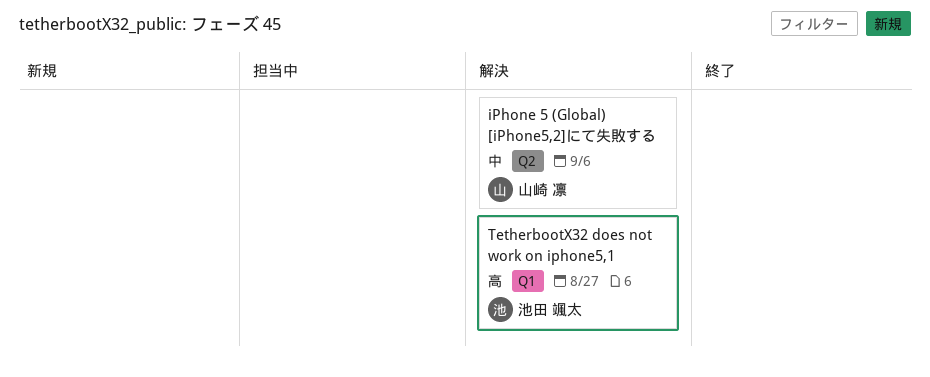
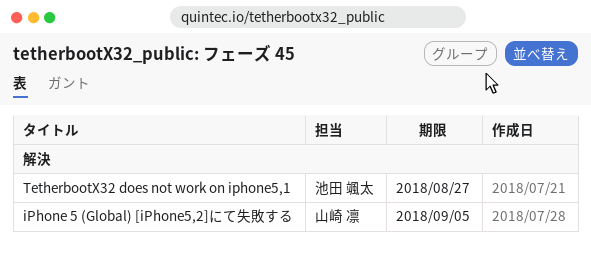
iPhone 5 (Global) [iPhone5,2]にて失敗する, due: Sep 6 -> Sep 5

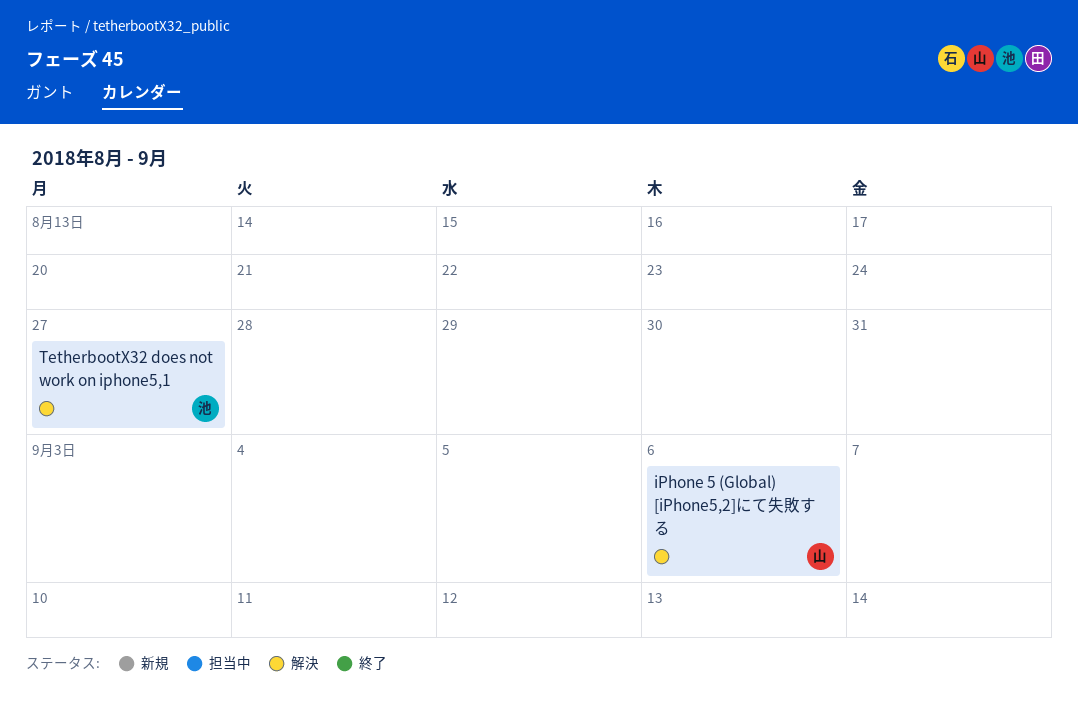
iPhone 5 (Global) [iPhone5,2]にて失敗する, due: Sep 5 -> Sep 6

